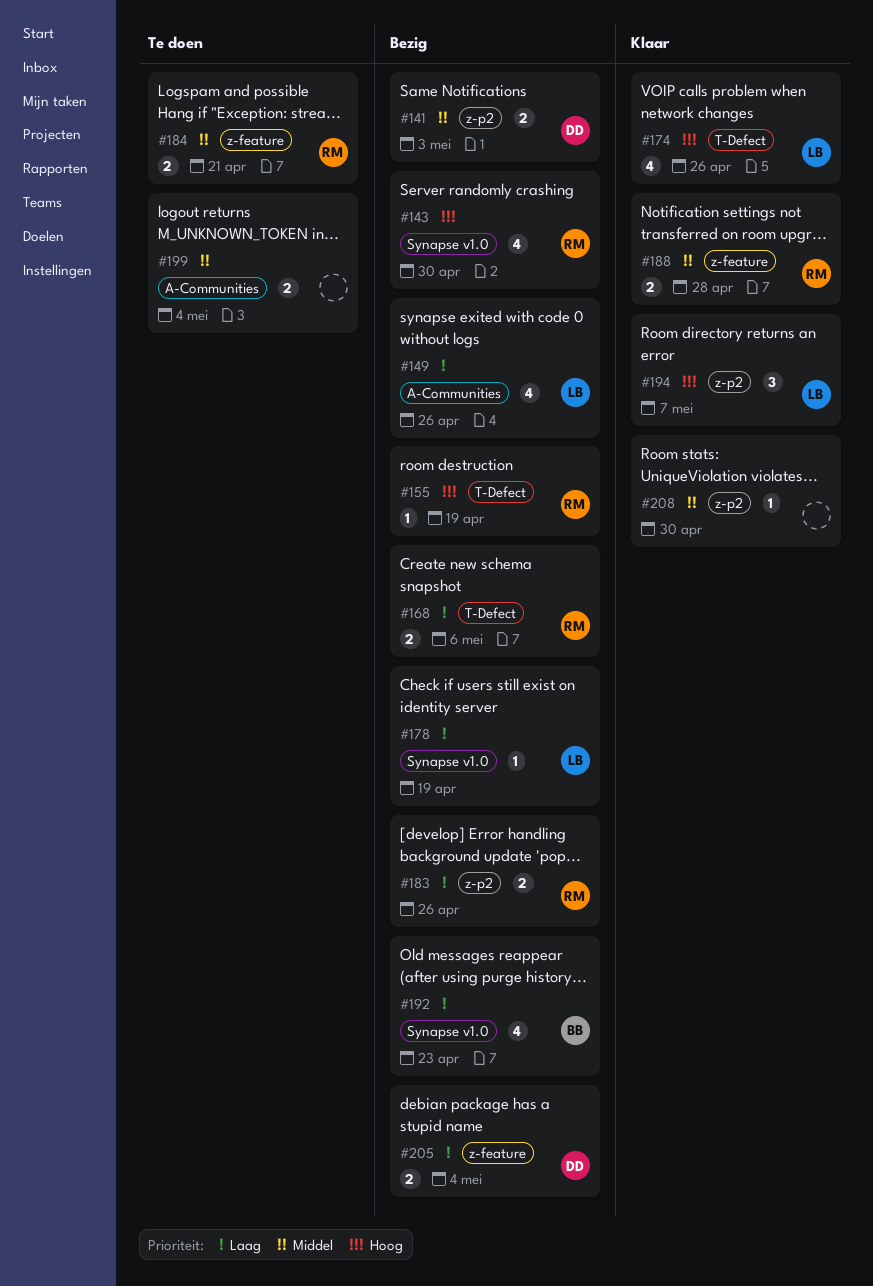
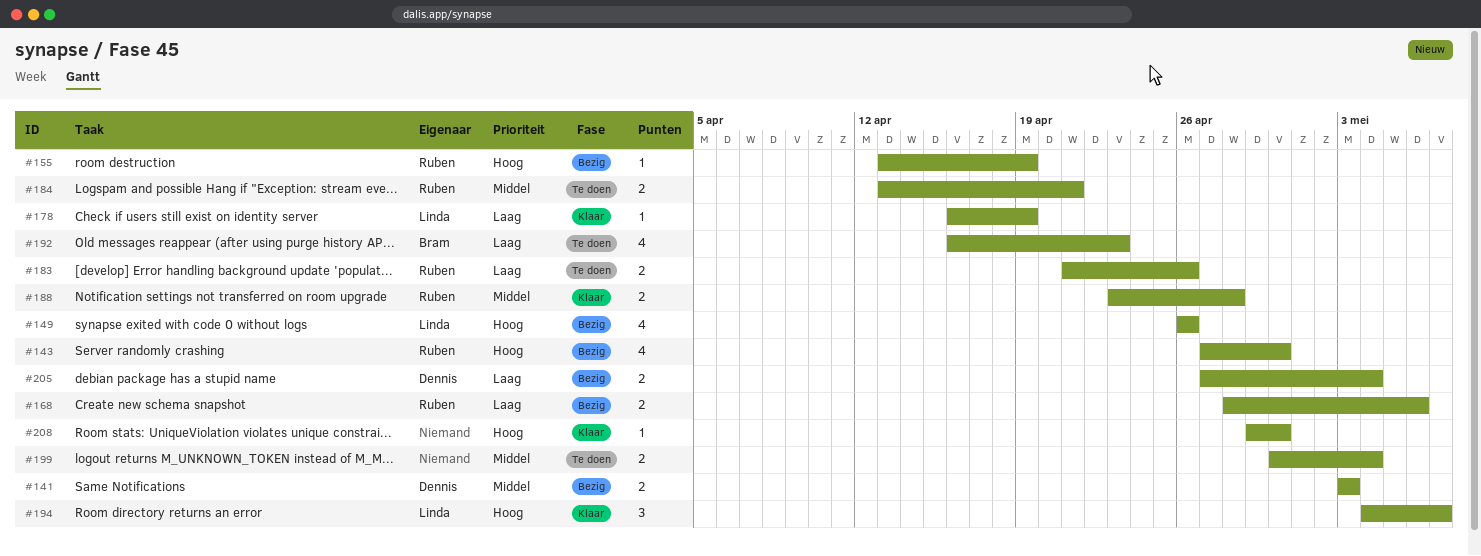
#149, priority: Laag -> Hoog
#174: present -> none
#178, status: Bezig -> Klaar
#183, status: Bezig -> Te doen
#192, status: Bezig -> Te doen
#208, priority: Middel -> Hoog

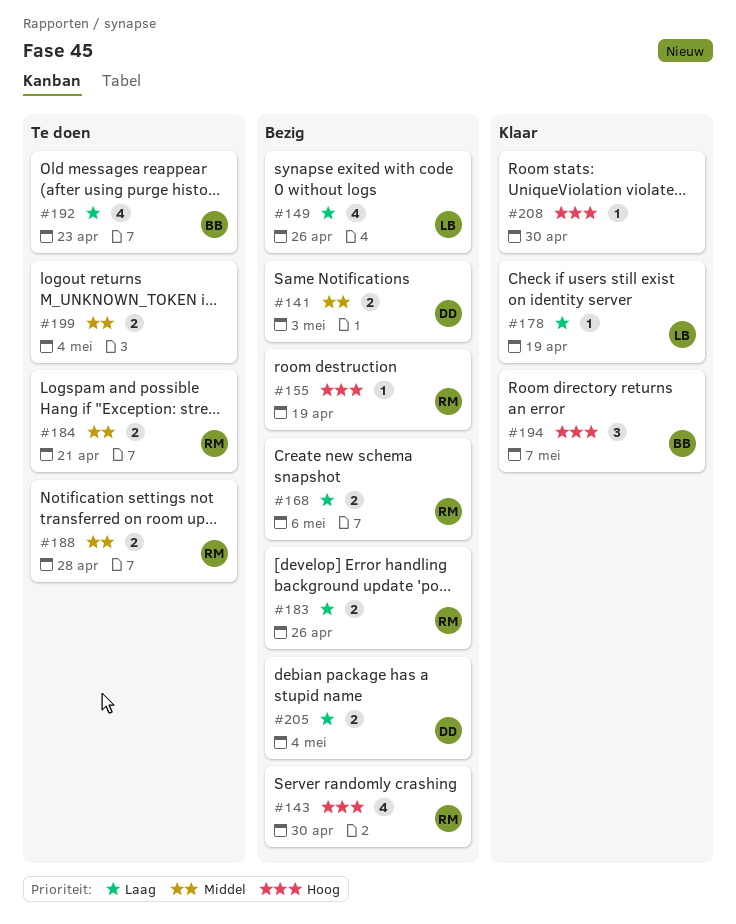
#149, priority: Hoog -> Laag
#183, status: Te doen -> Bezig
#188, status: Klaar -> Te doen
#194, owner: Linda -> Bram

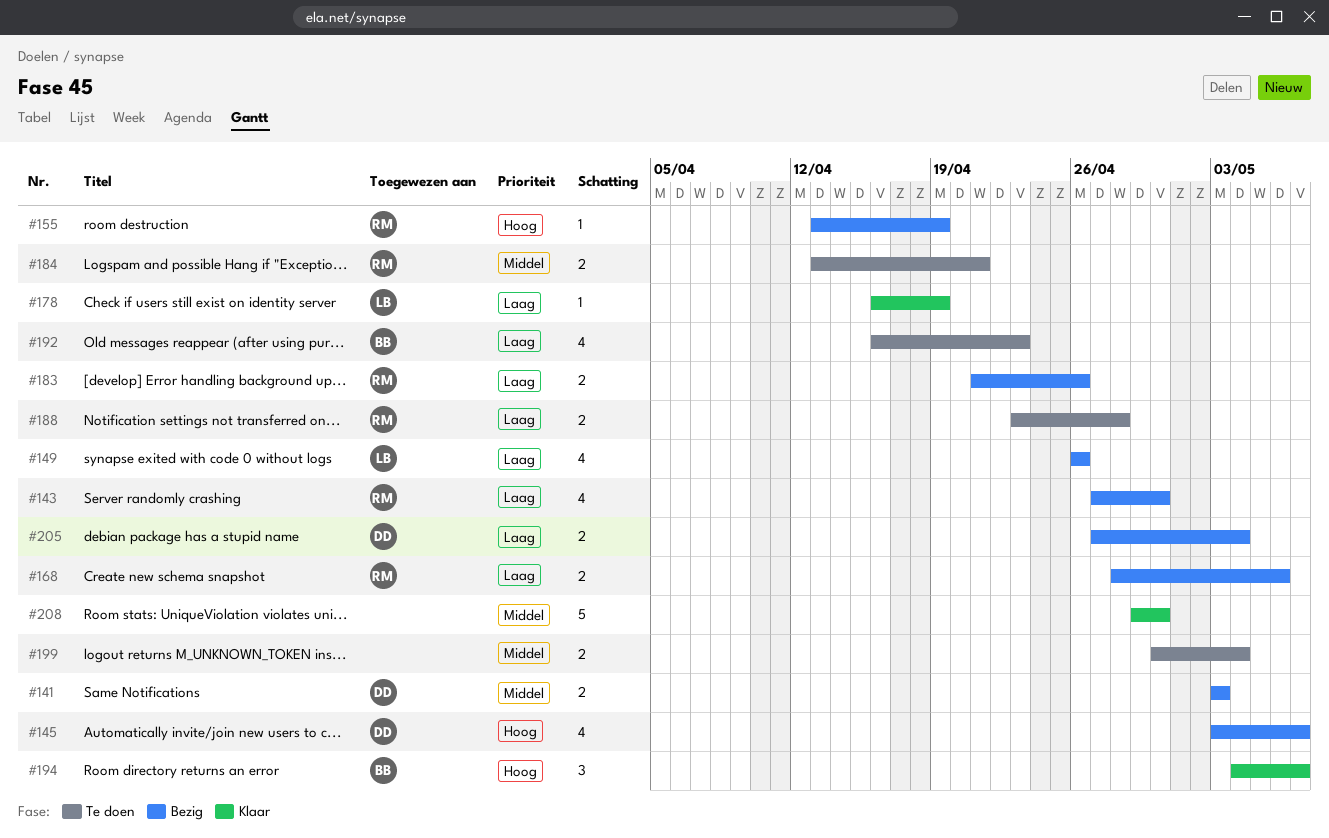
#143, priority: Hoog -> Laag
#145: none -> present
#188, priority: Middel -> Laag
#208, priority: Hoog -> Middel
#208, estimate: 1 -> 5

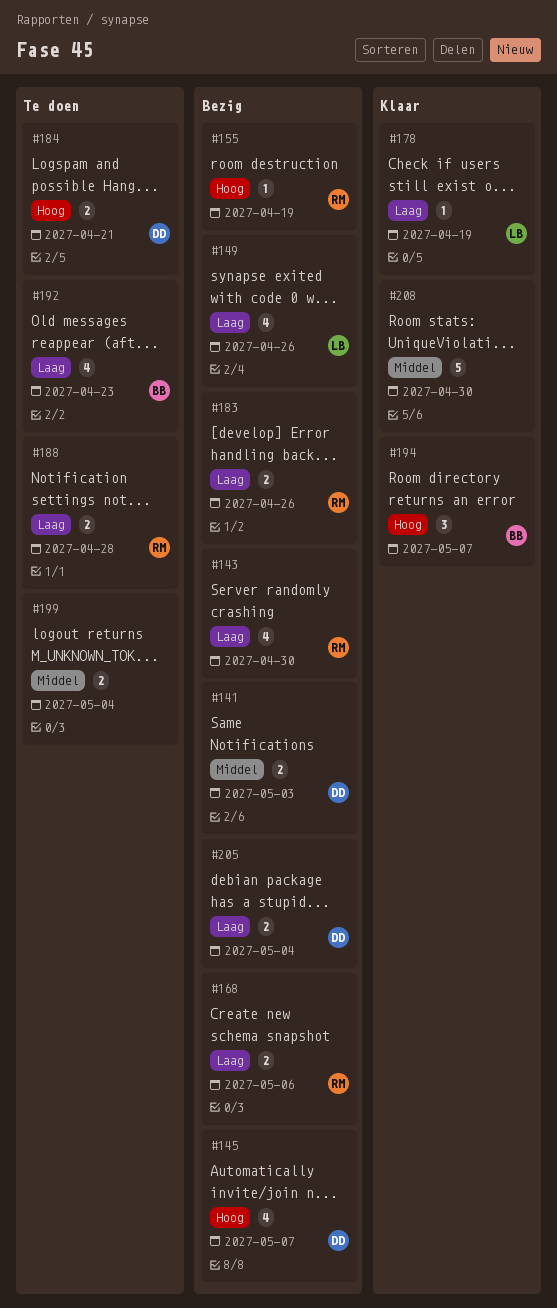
#184, owner: RM -> DD
#184, priority: Middel -> Hoog

